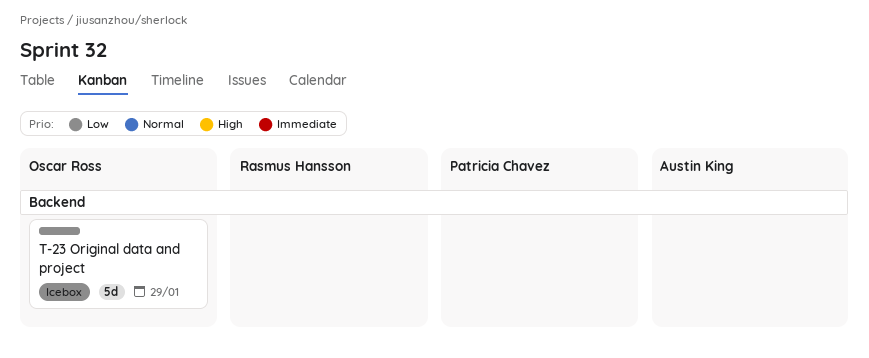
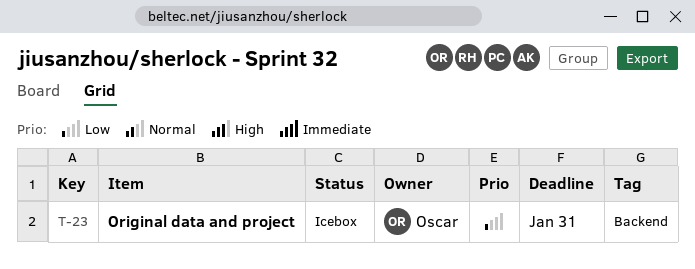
T-23, due: Jan 29 -> Jan 31

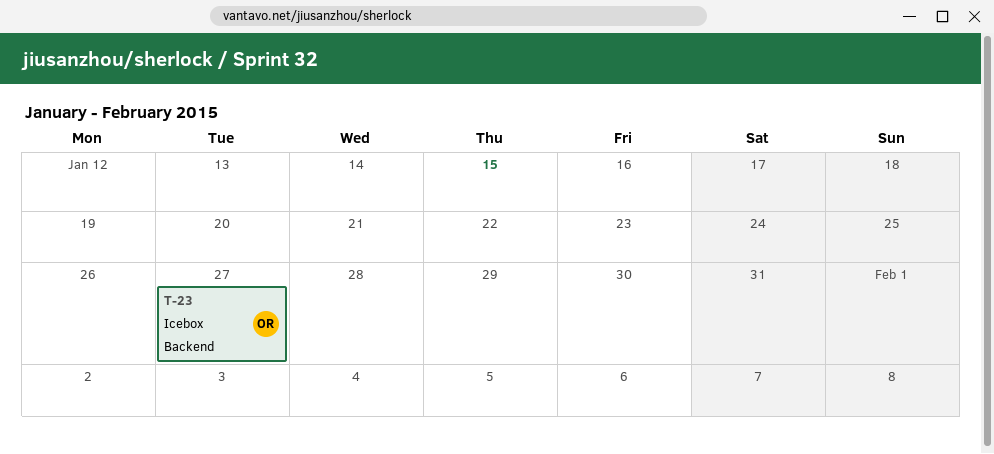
T-23, due: Jan 31 -> Jan 27

